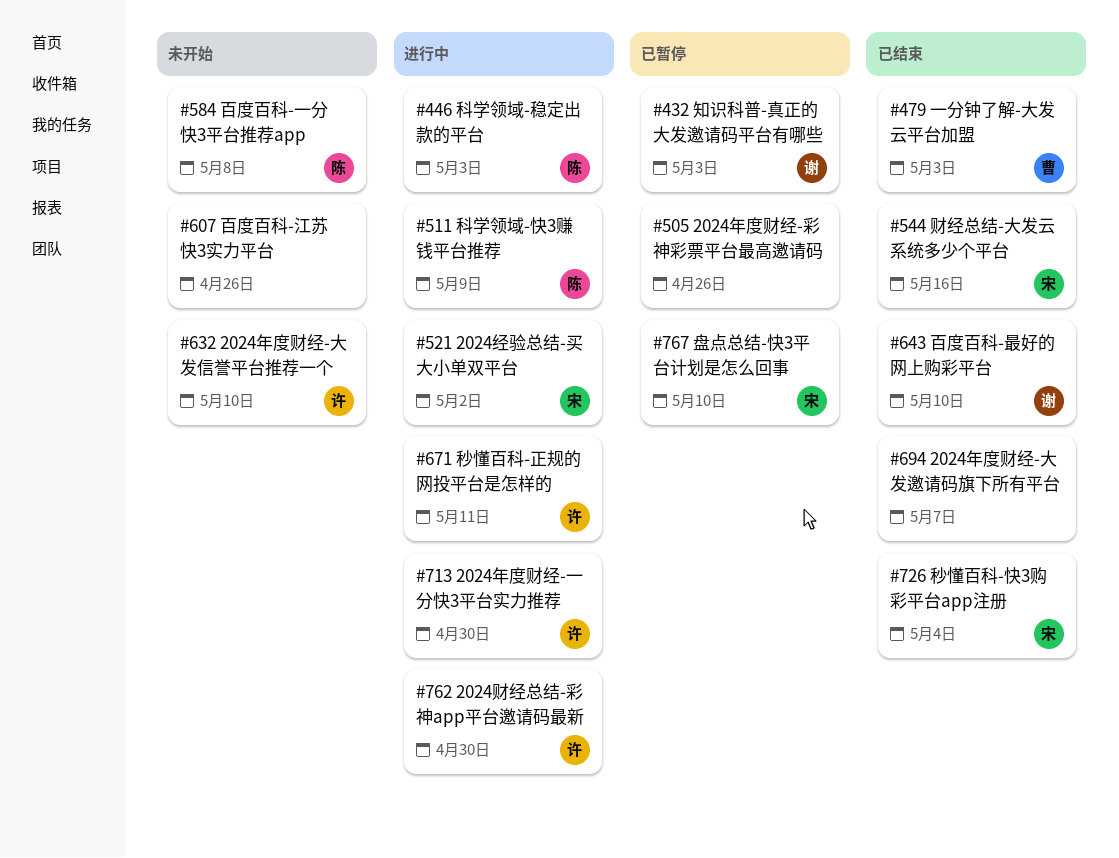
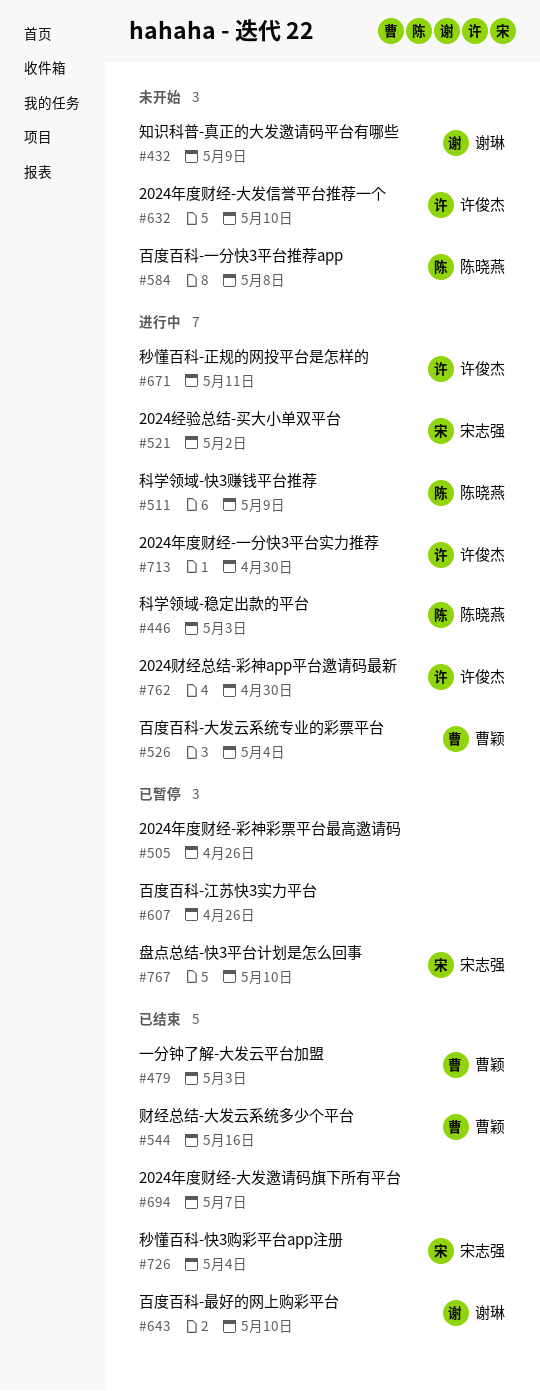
#432, status: 已暂停 -> 未开始
#432, due: May 3 -> May 9
#526: none -> present
#544, owner: 宋志强 -> 曹颖
#607, status: 未开始 -> 已暂停

